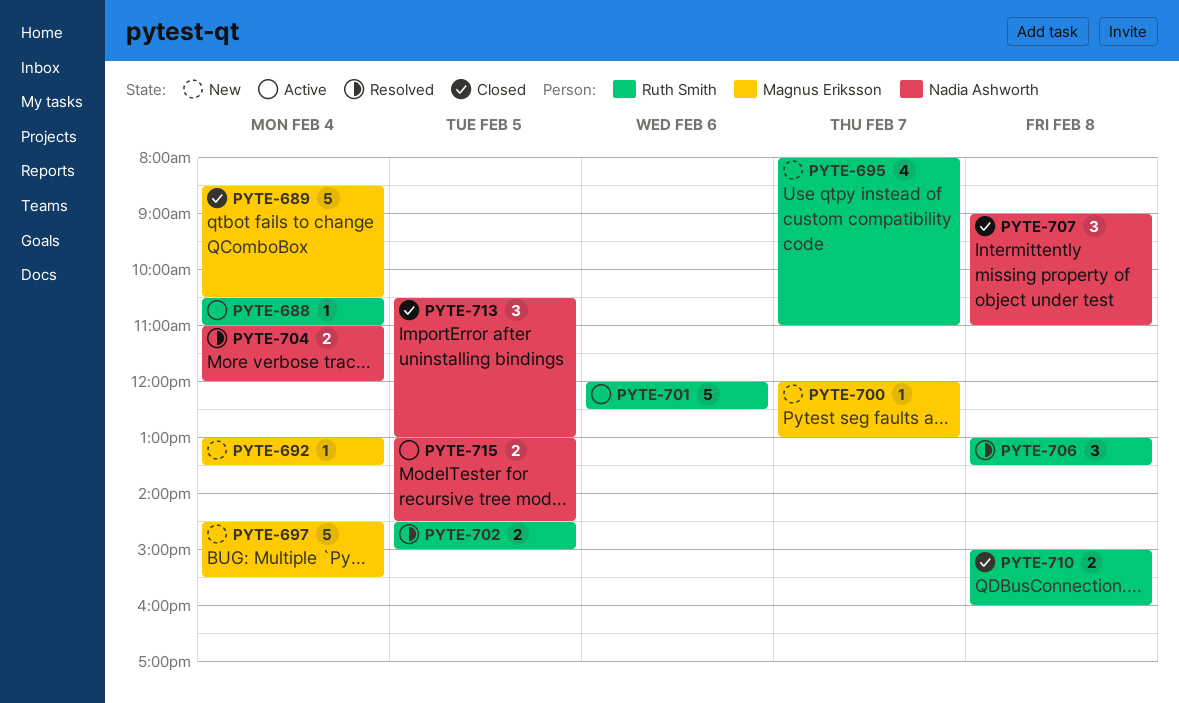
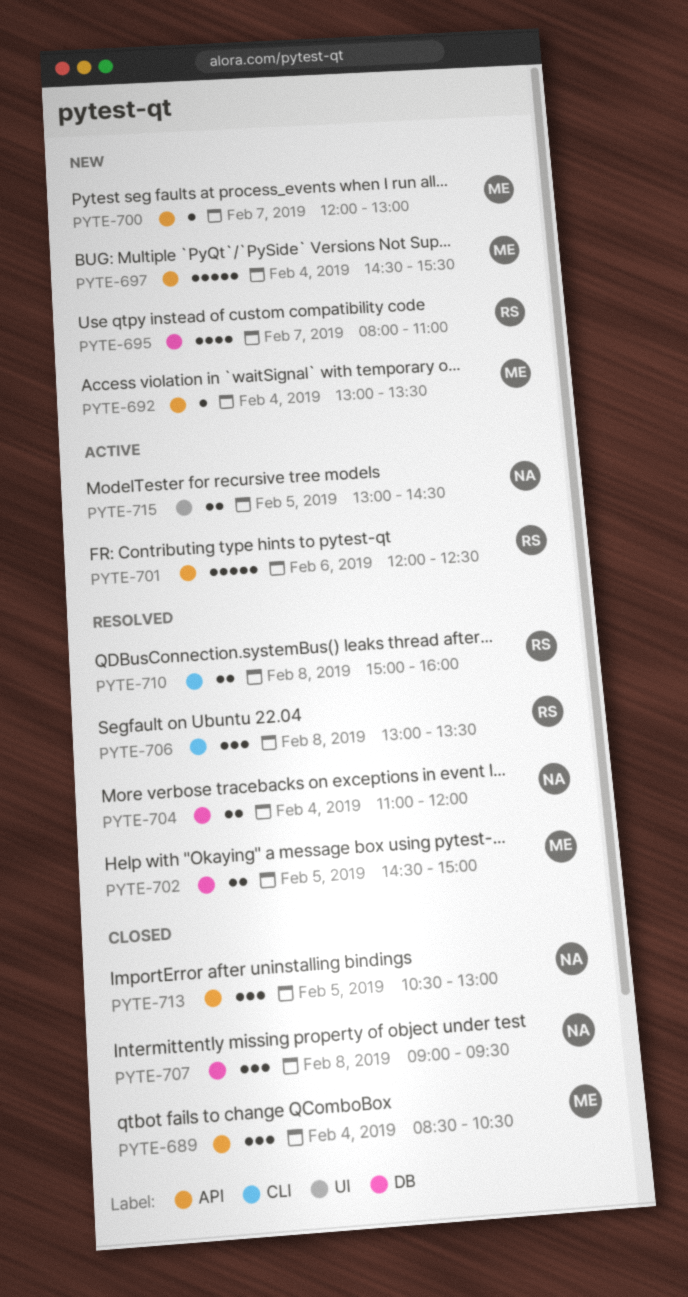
PYTE-688: present -> none
PYTE-689, estimate: 5 -> 3
PYTE-702, owner: Ruth Smith -> Magnus Eriksson
PYTE-707, ends: 11:00 -> 09:30
PYTE-710, status: Closed -> Resolved

